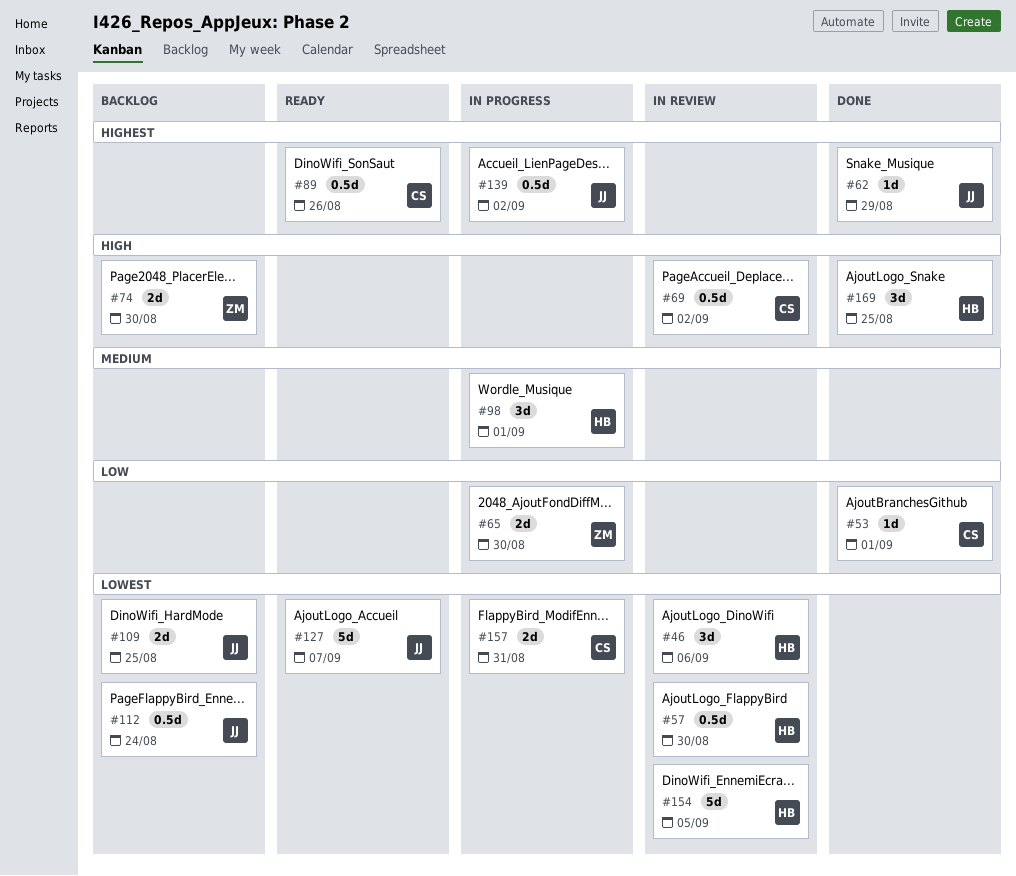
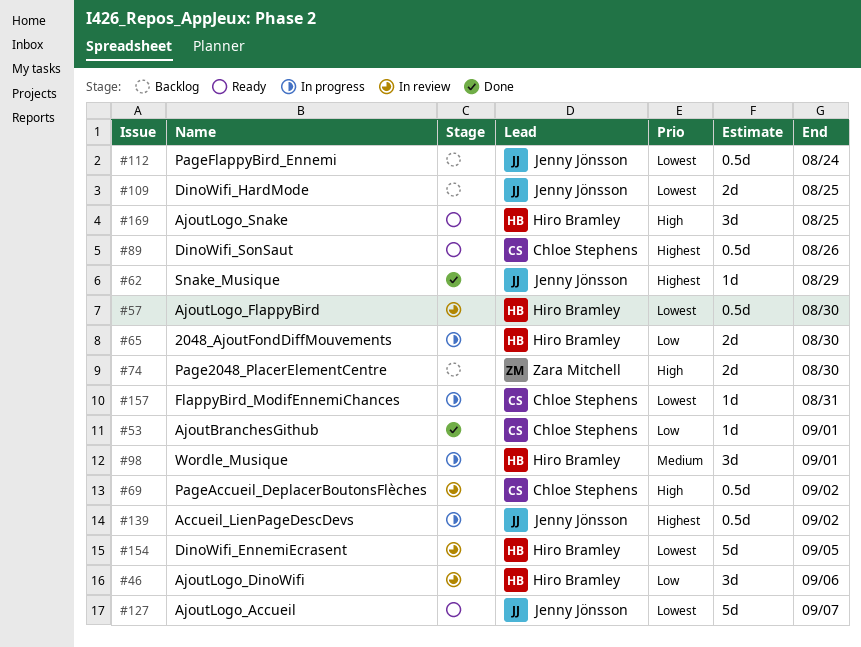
#46, priority: Lowest -> Low
#65, owner: Zara Mitchell -> Hiro Bramley
#157, estimate: 2d -> 1d
#169, status: Done -> Ready

